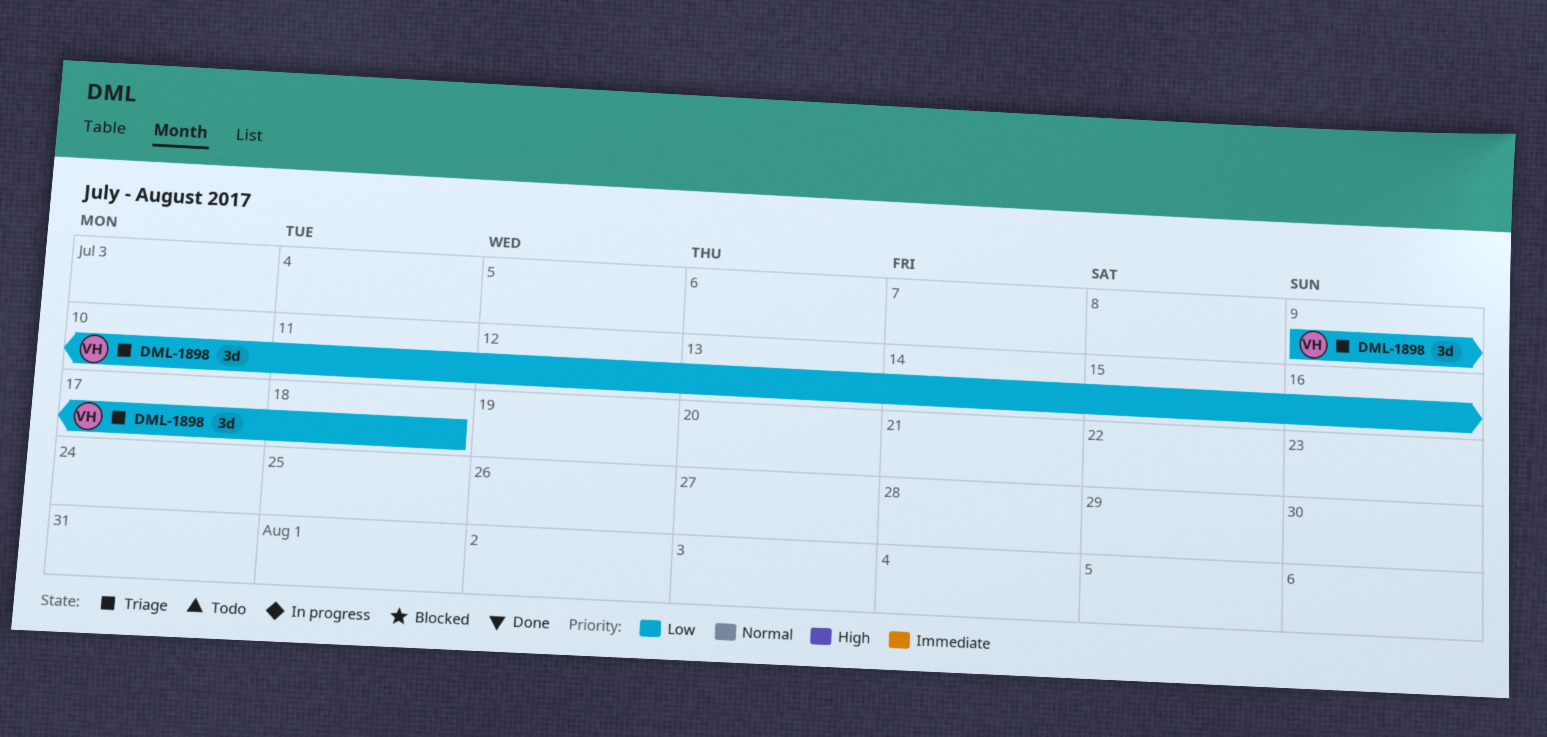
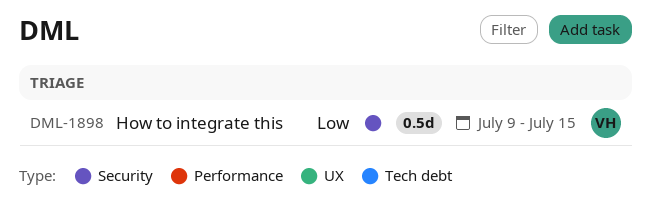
DML-1898, estimate: 3d -> 0.5d
DML-1898, due: Jul 18 -> Jul 15

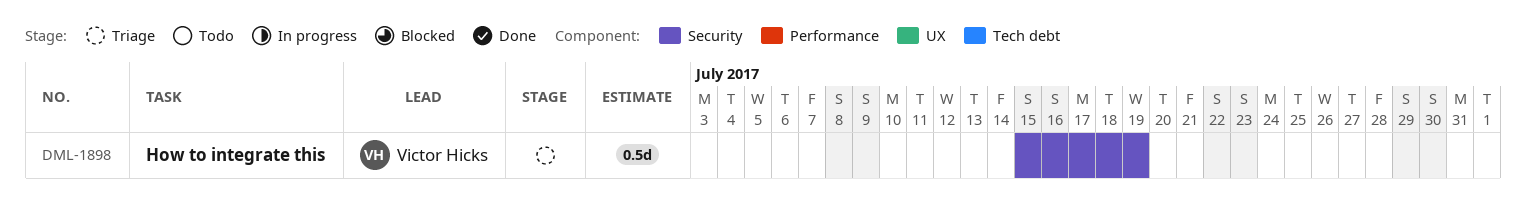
DML-1898, start: Jul 9 -> Jul 15
DML-1898, due: Jul 15 -> Jul 19

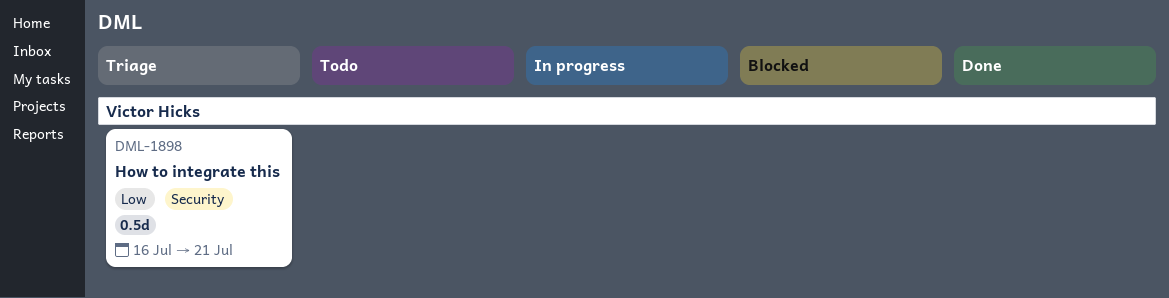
DML-1898, start: Jul 15 -> Jul 16
DML-1898, due: Jul 19 -> Jul 21

